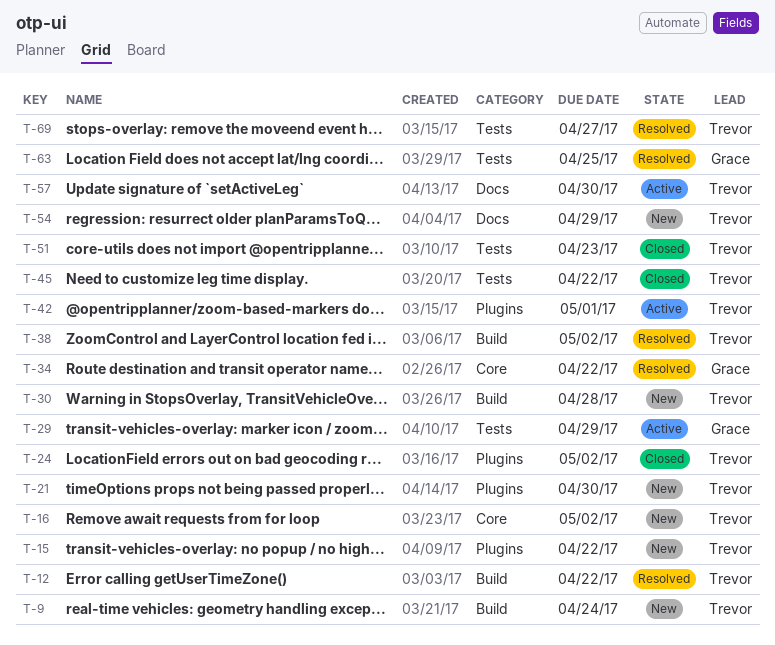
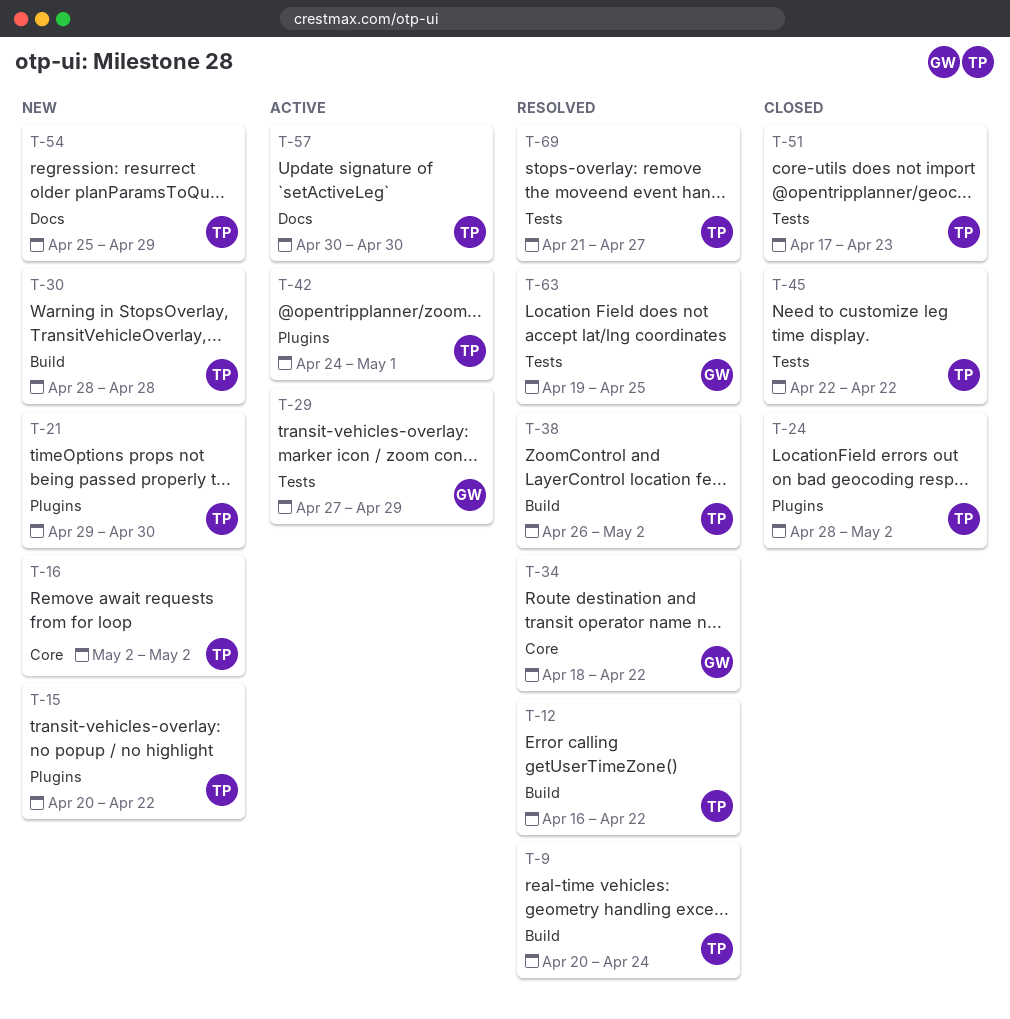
T-9, status: New -> Resolved

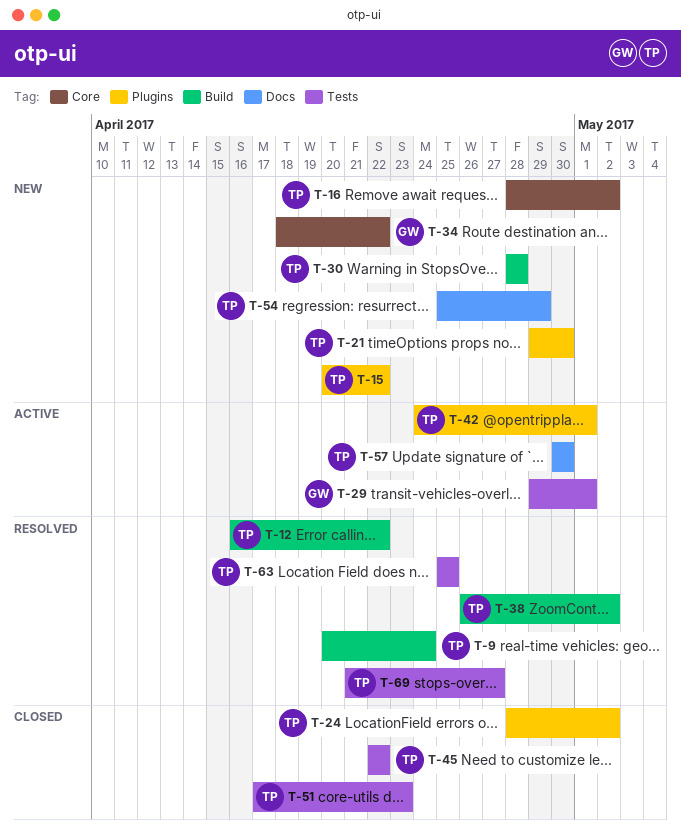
T-16, start: May 2 -> Apr 28
T-29, start: Apr 27 -> Apr 29
T-29, due: Apr 29 -> May 1
T-34, status: Resolved -> New
T-63, owner: GW -> TP
T-63, start: Apr 19 -> Apr 25

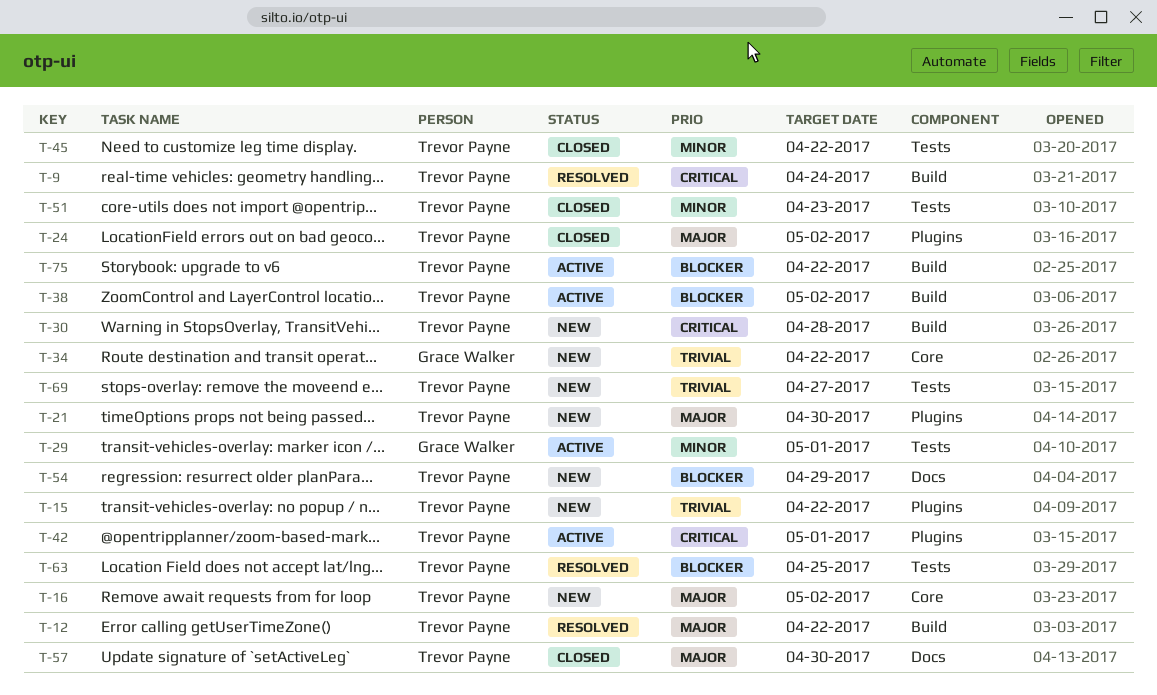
T-38, status: Resolved -> Active
T-57, status: Active -> Closed
T-69, status: Resolved -> New
T-75: none -> present

